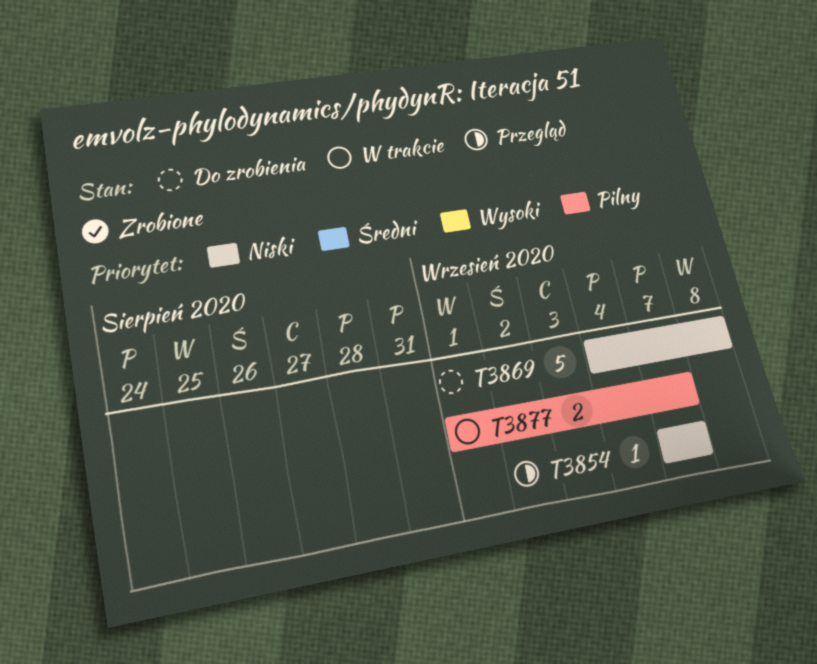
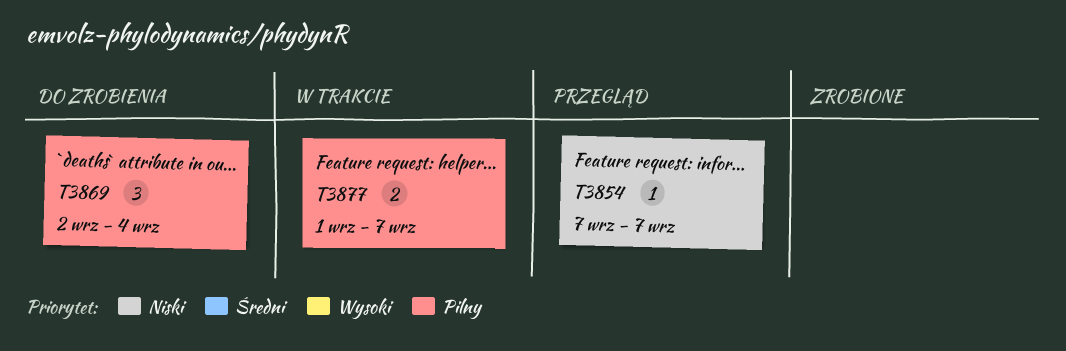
T3869, priority: Niski -> Pilny
T3869, estimate: 5 -> 3
T3869, start: Sep 4 -> Sep 2
T3869, due: Sep 8 -> Sep 4

